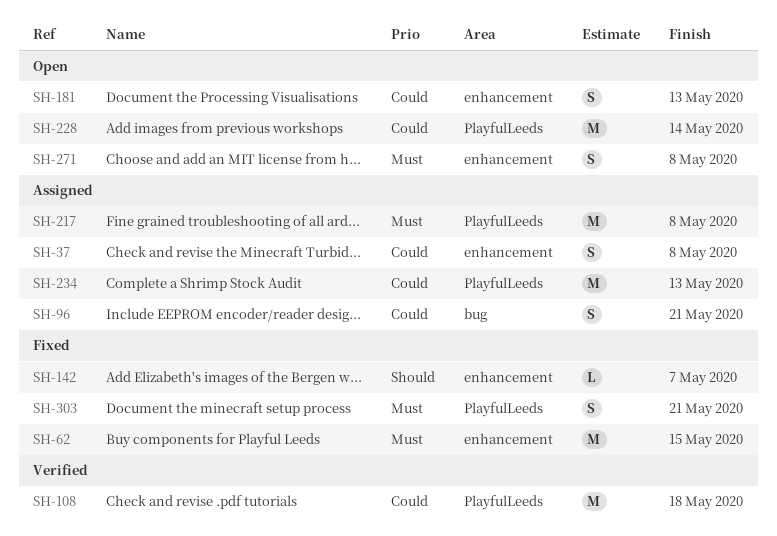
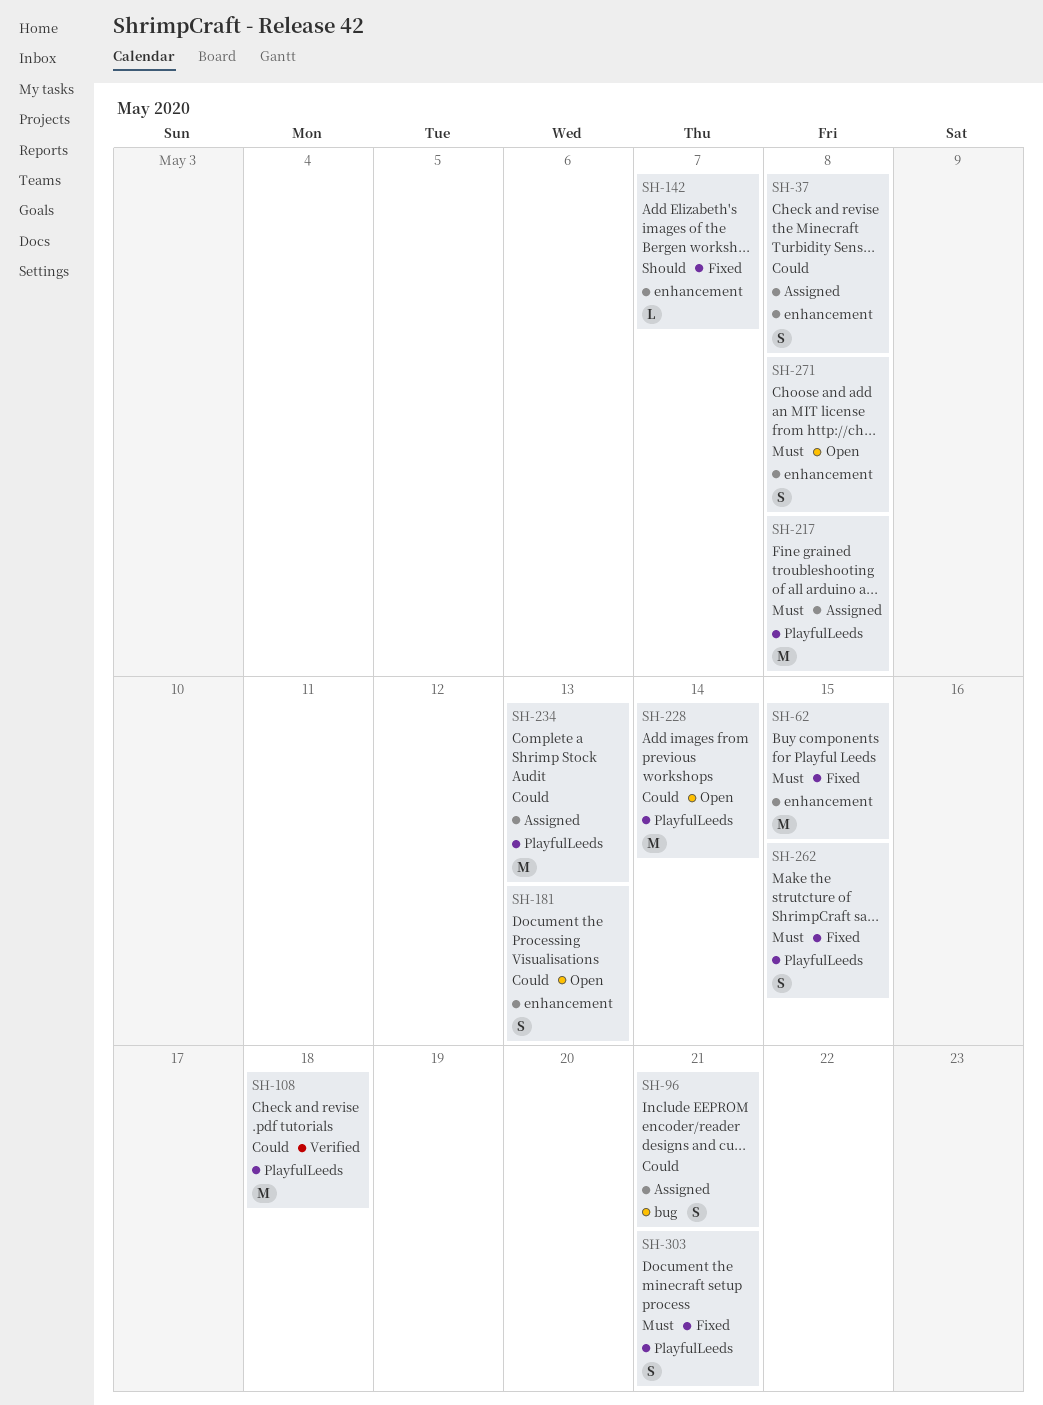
SH-262: none -> present

